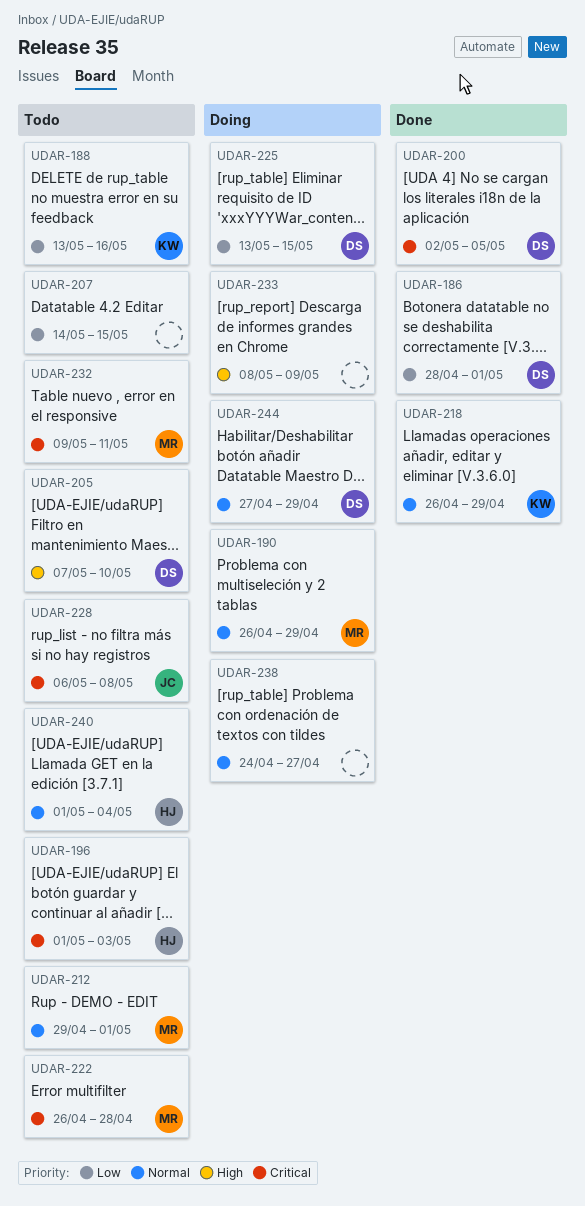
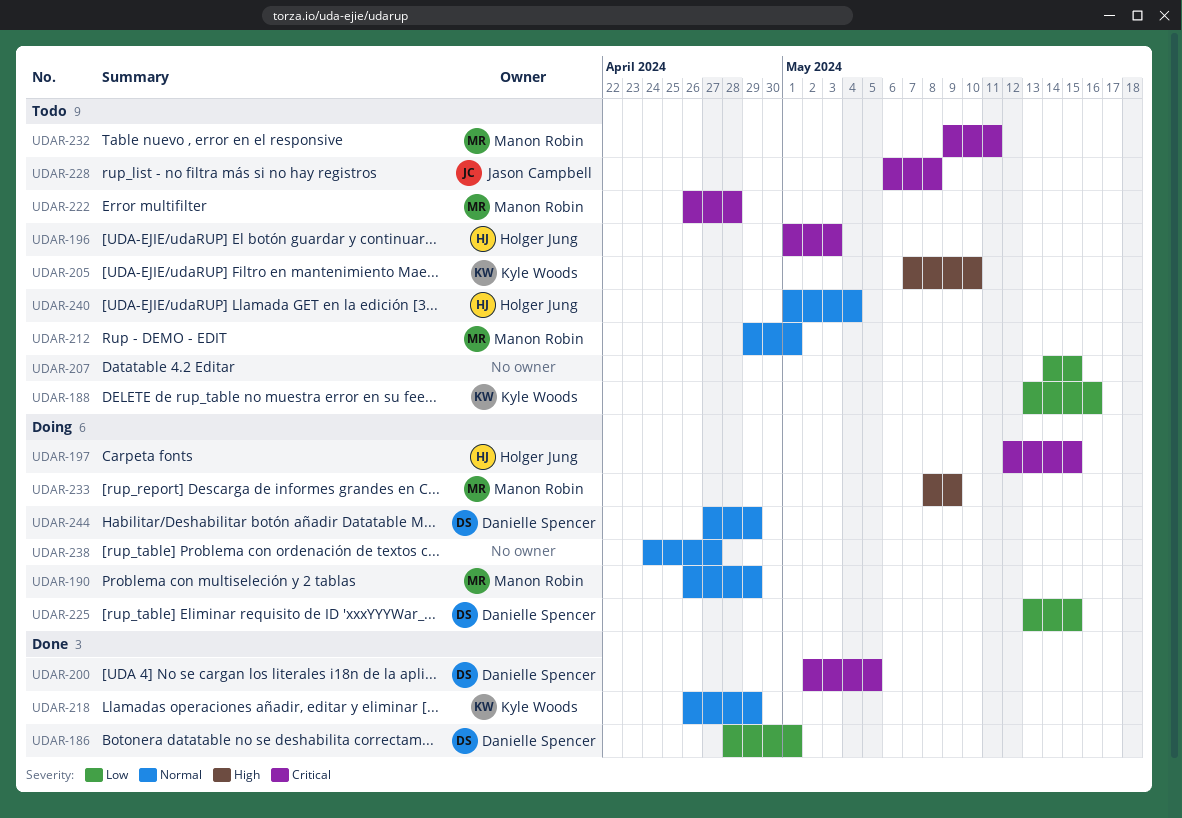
UDAR-197: none -> present
UDAR-205, owner: Danielle Spencer -> Kyle Woods
UDAR-233, owner: none -> Manon Robin

